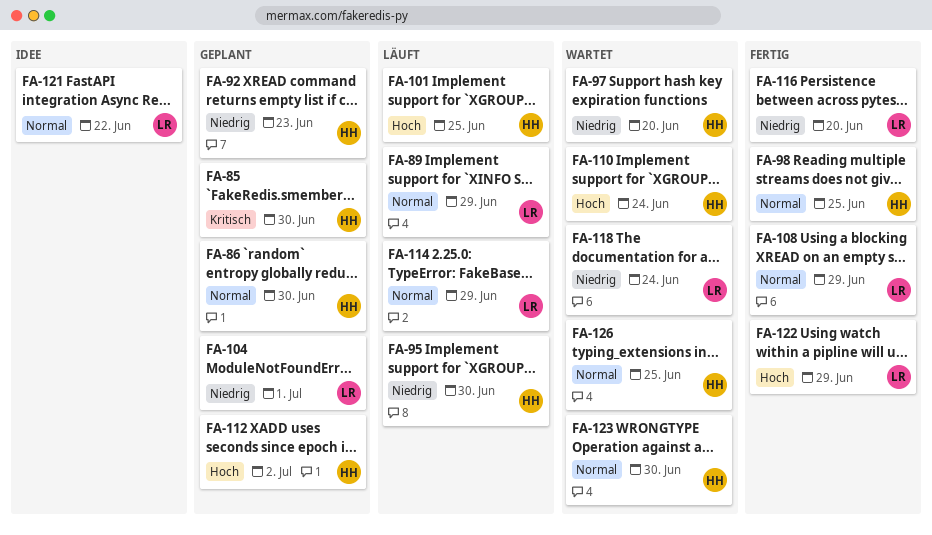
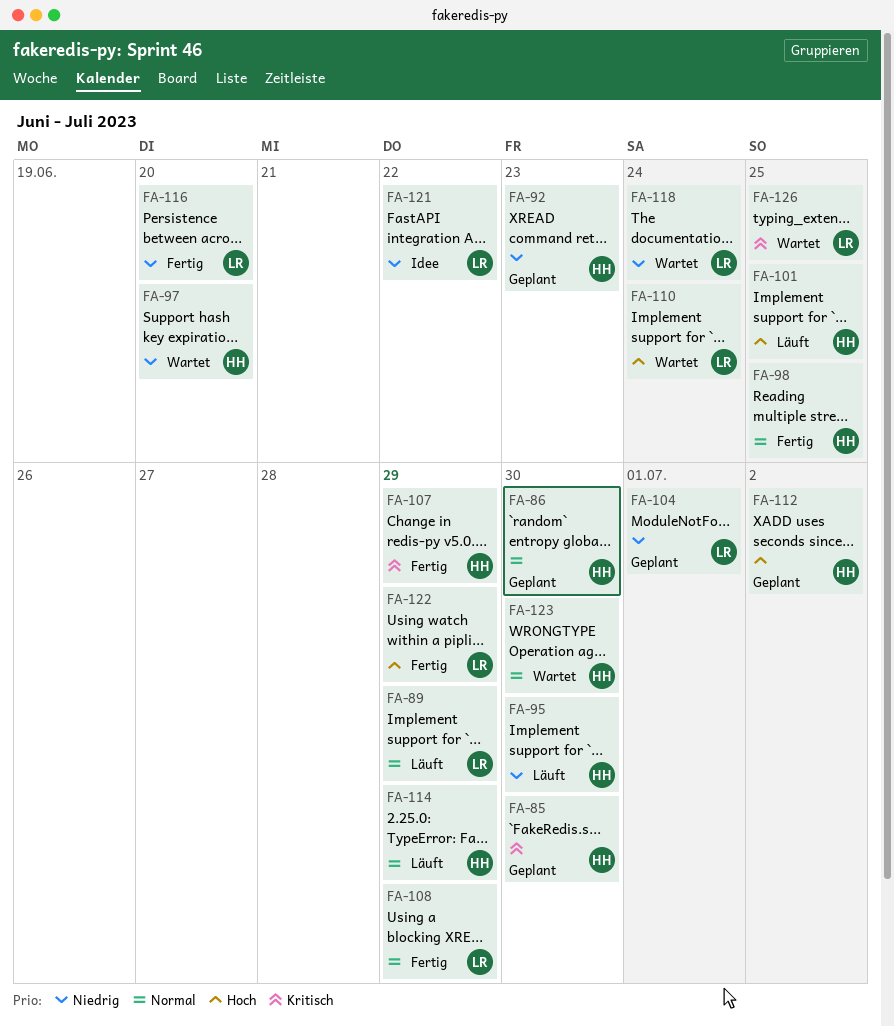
FA-107: none -> present
FA-110, owner: HH -> LR
FA-114, owner: LR -> HH
FA-121, priority: Normal -> Niedrig
FA-126, owner: HH -> LR
FA-126, priority: Normal -> Kritisch

